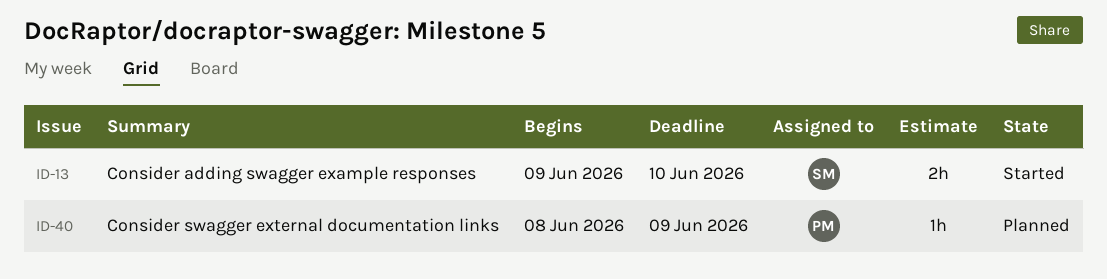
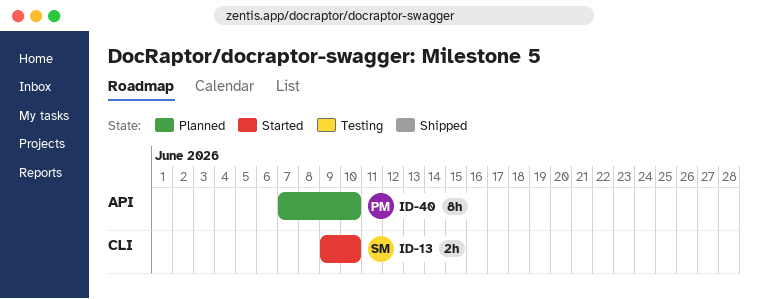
ID-40, estimate: 1h -> 8h
ID-40, start: Jun 8 -> Jun 7
ID-40, due: Jun 9 -> Jun 10

